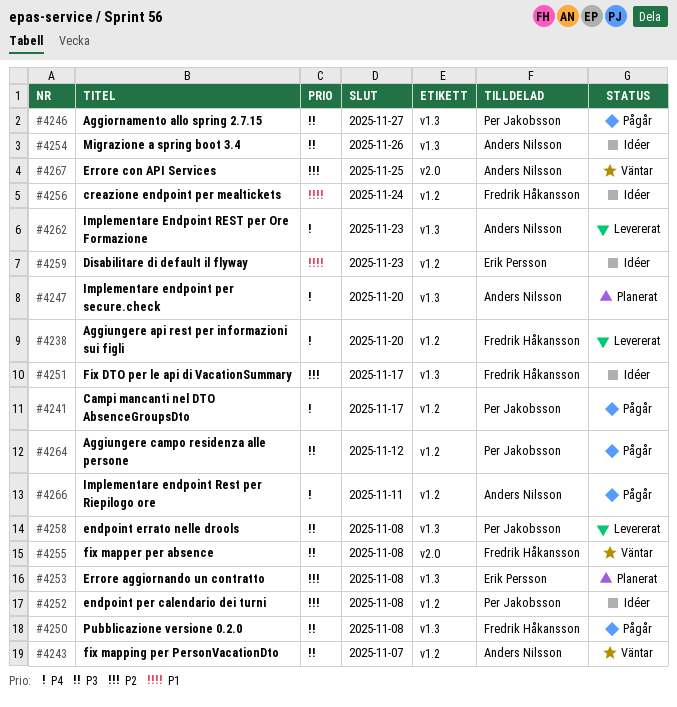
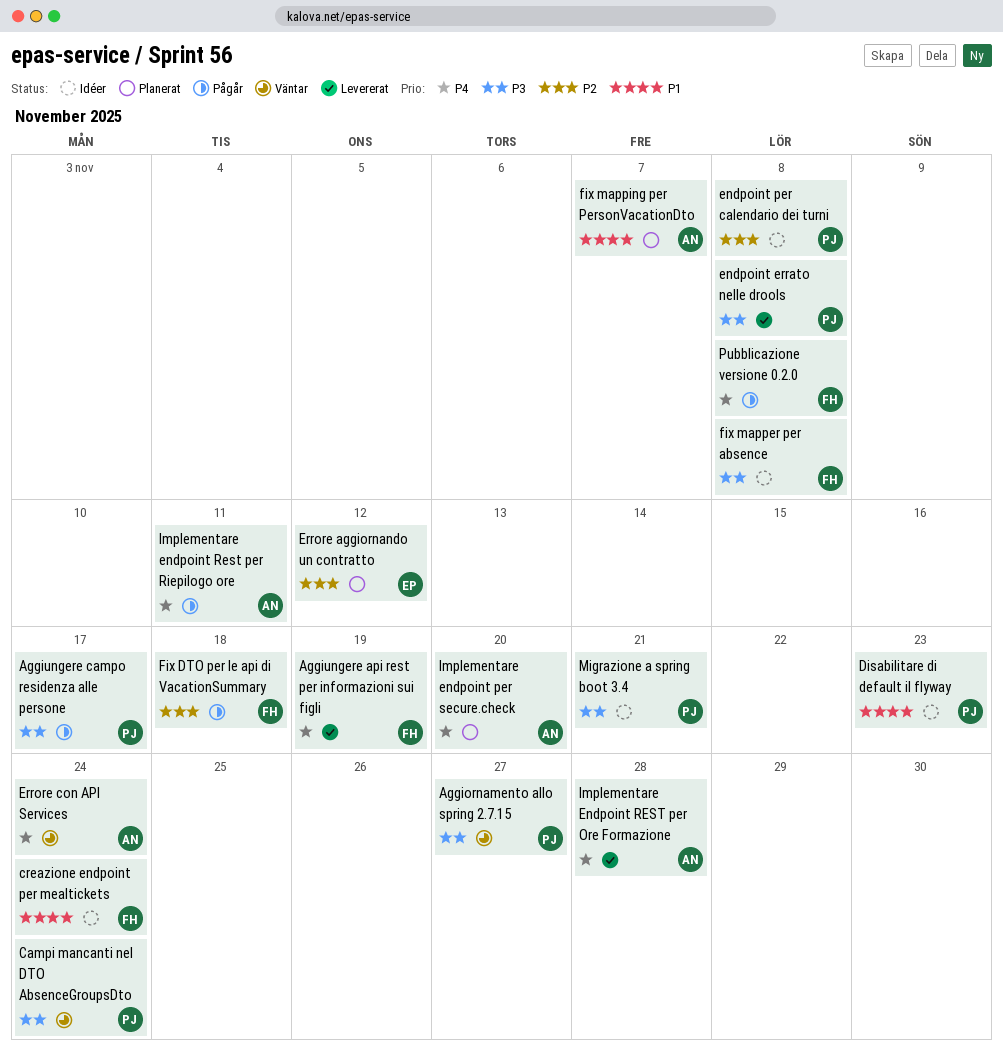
Aggiornamento allo spring 2.7.15, status: Pågår -> Väntar
Aggiungere api rest per informazioni sui figli, due: Nov 20 -> Nov 19
Aggiungere campo residenza alle persone, due: Nov 12 -> Nov 17
Campi mancanti nel DTO AbsenceGroupsDto, status: Pågår -> Väntar
Campi mancanti nel DTO AbsenceGroupsDto, priority: P4 -> P3
Campi mancanti nel DTO AbsenceGroupsDto, due: Nov 17 -> Nov 24
Disabilitare di default il flyway, owner: Erik Persson -> Per Jakobsson
Errore aggiornando un contratto, due: Nov 8 -> Nov 12
Errore con API Services, priority: P2 -> P4
Errore con API Services, due: Nov 25 -> Nov 24
Fix DTO per le api di VacationSummary, status: Idéer -> Pågår
Fix DTO per le api di VacationSummary, due: Nov 17 -> Nov 18
fix mapper per absence, status: Väntar -> Idéer
fix mapping per PersonVacationDto, status: Väntar -> Planerat
fix mapping per PersonVacationDto, priority: P3 -> P1
Implementare Endpoint REST per Ore Formazione, due: Nov 23 -> Nov 28
Migrazione a spring boot 3.4, owner: Anders Nilsson -> Per Jakobsson
Migrazione a spring boot 3.4, due: Nov 26 -> Nov 21
Pubblicazione versione 0.2.0, priority: P3 -> P4

